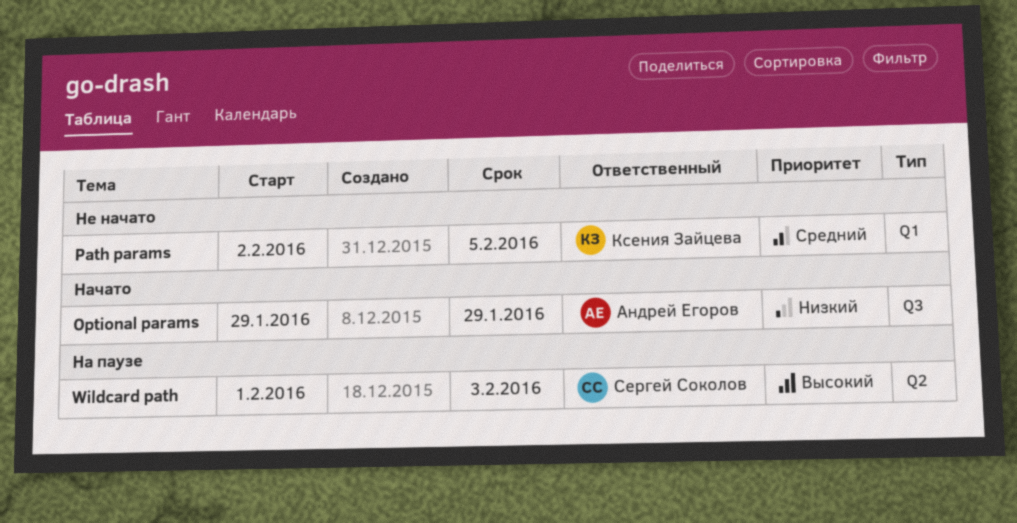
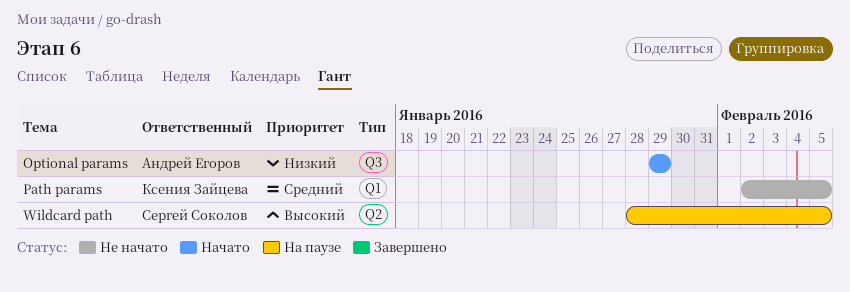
Wildcard path, start: Feb 1 -> Jan 28
Wildcard path, due: Feb 3 -> Feb 5

